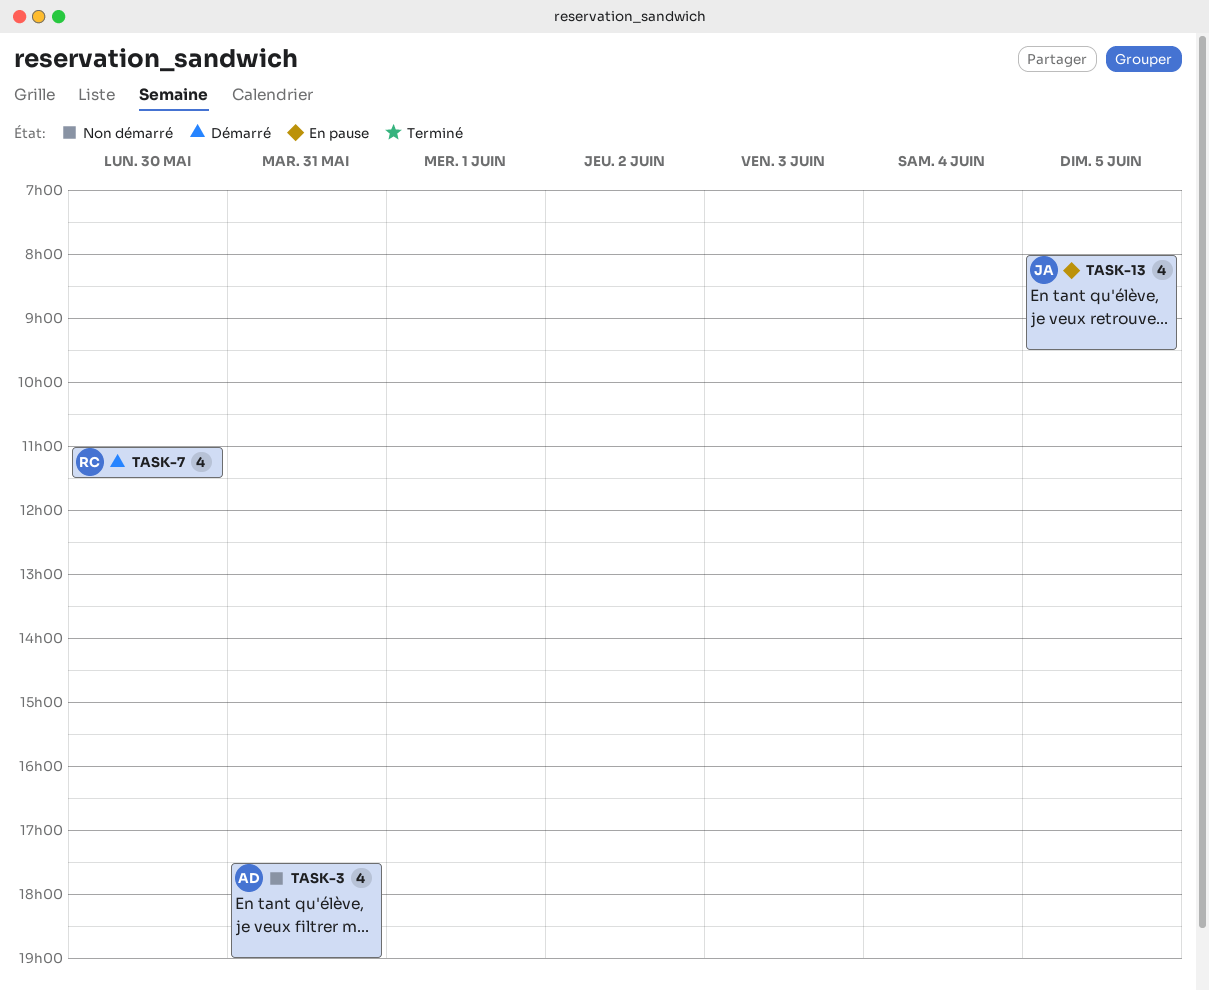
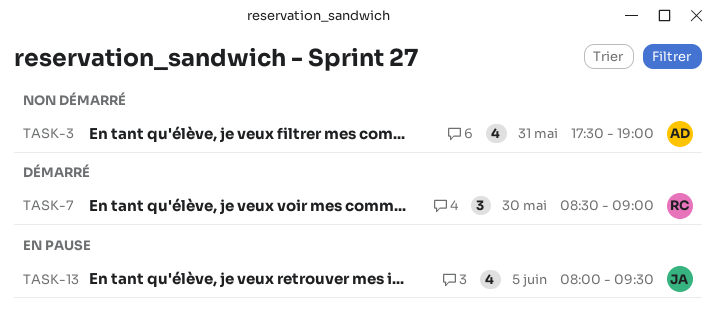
TASK-7, estimate: 4 -> 3
TASK-7, begins: 11:00 -> 08:30
TASK-7, ends: 11:30 -> 09:00

